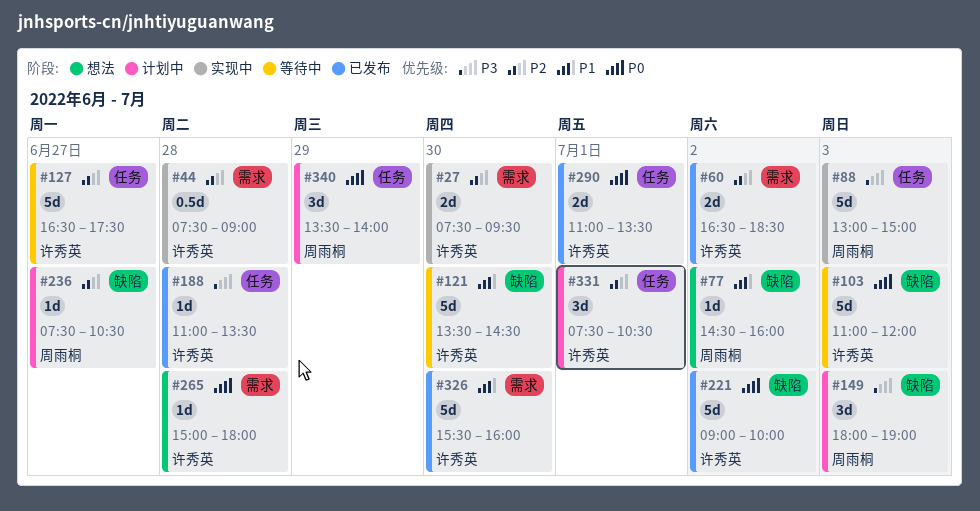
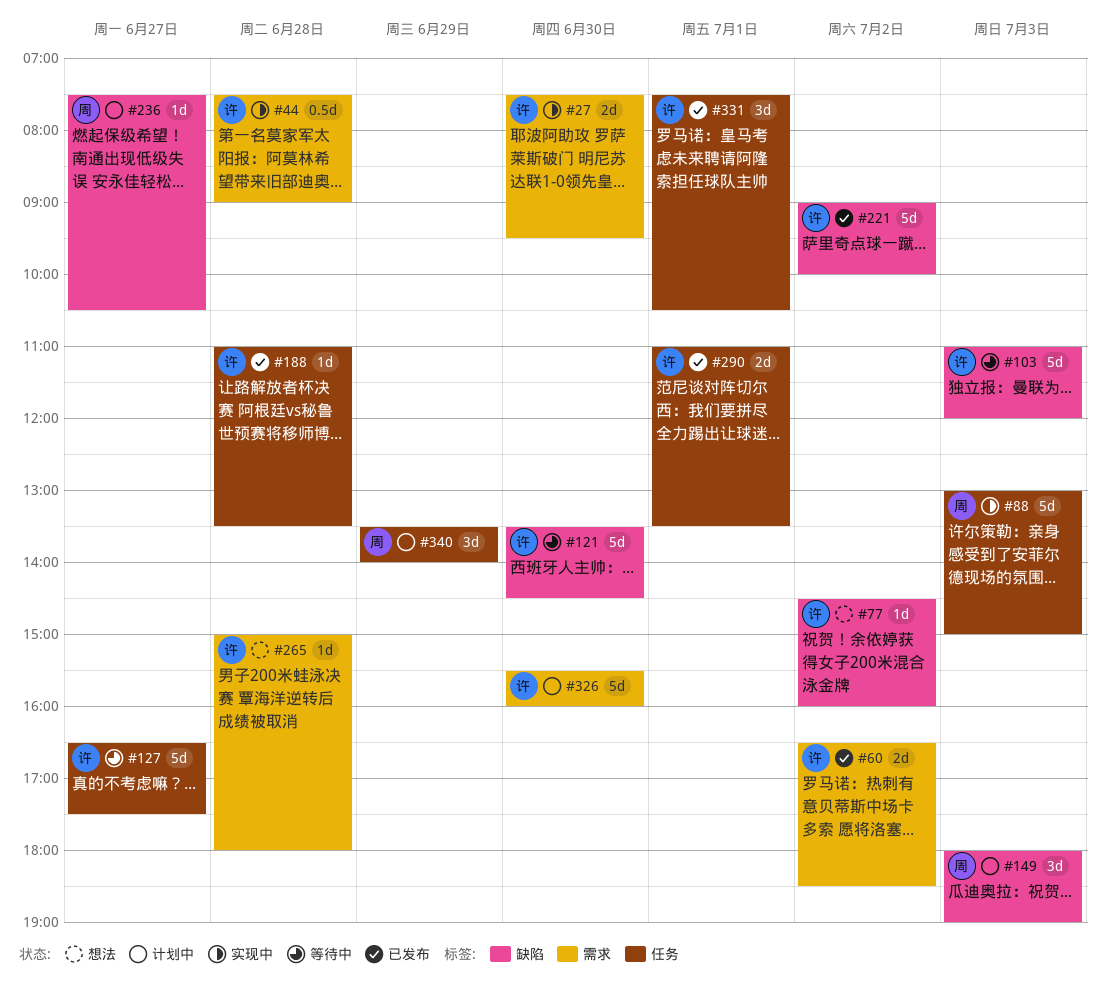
#77, owner: 周雨桐 -> 许秀英
#326, status: 已发布 -> 计划中
#331, status: 计划中 -> 已发布

